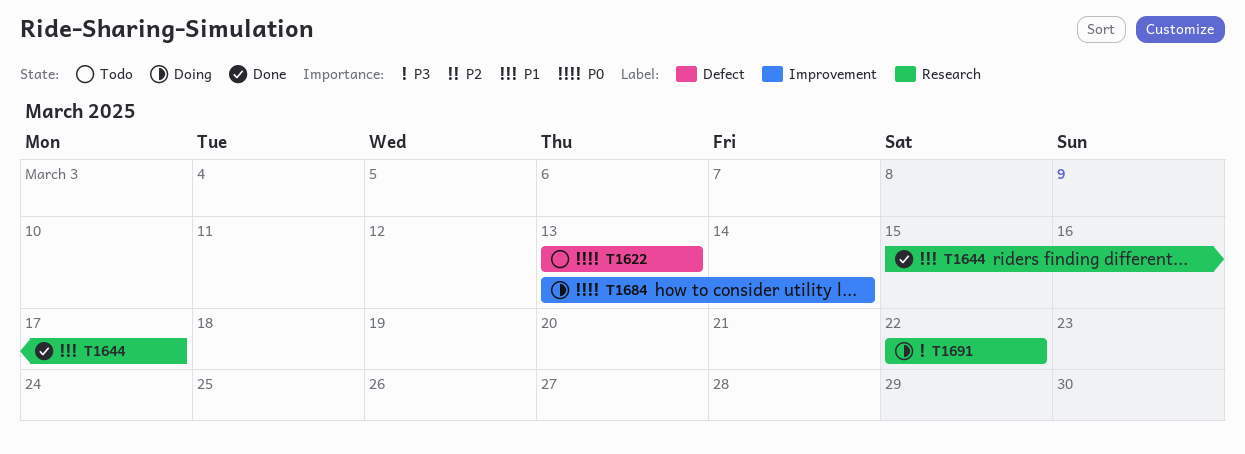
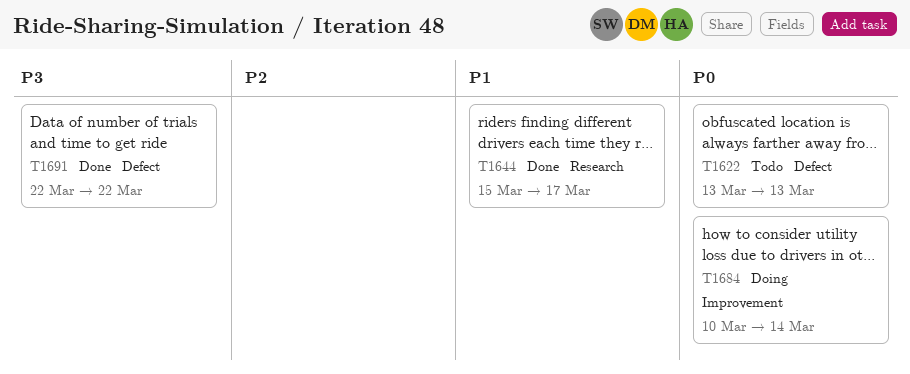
T1684, start: Mar 13 -> Mar 10
T1691, status: Doing -> Done
T1691, label: Research -> Defect

